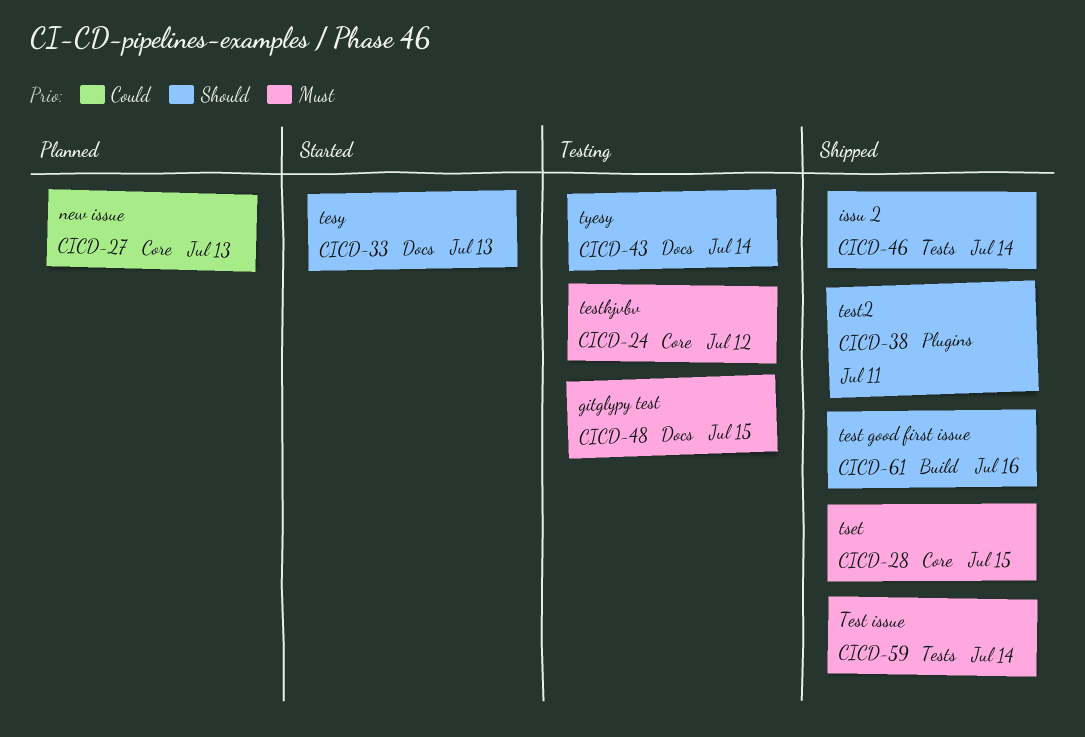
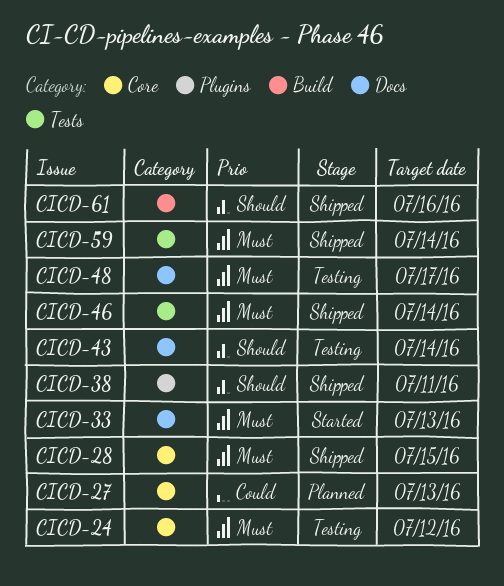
CICD-33, priority: Should -> Must
CICD-46, priority: Should -> Must
CICD-48, due: Jul 15 -> Jul 17

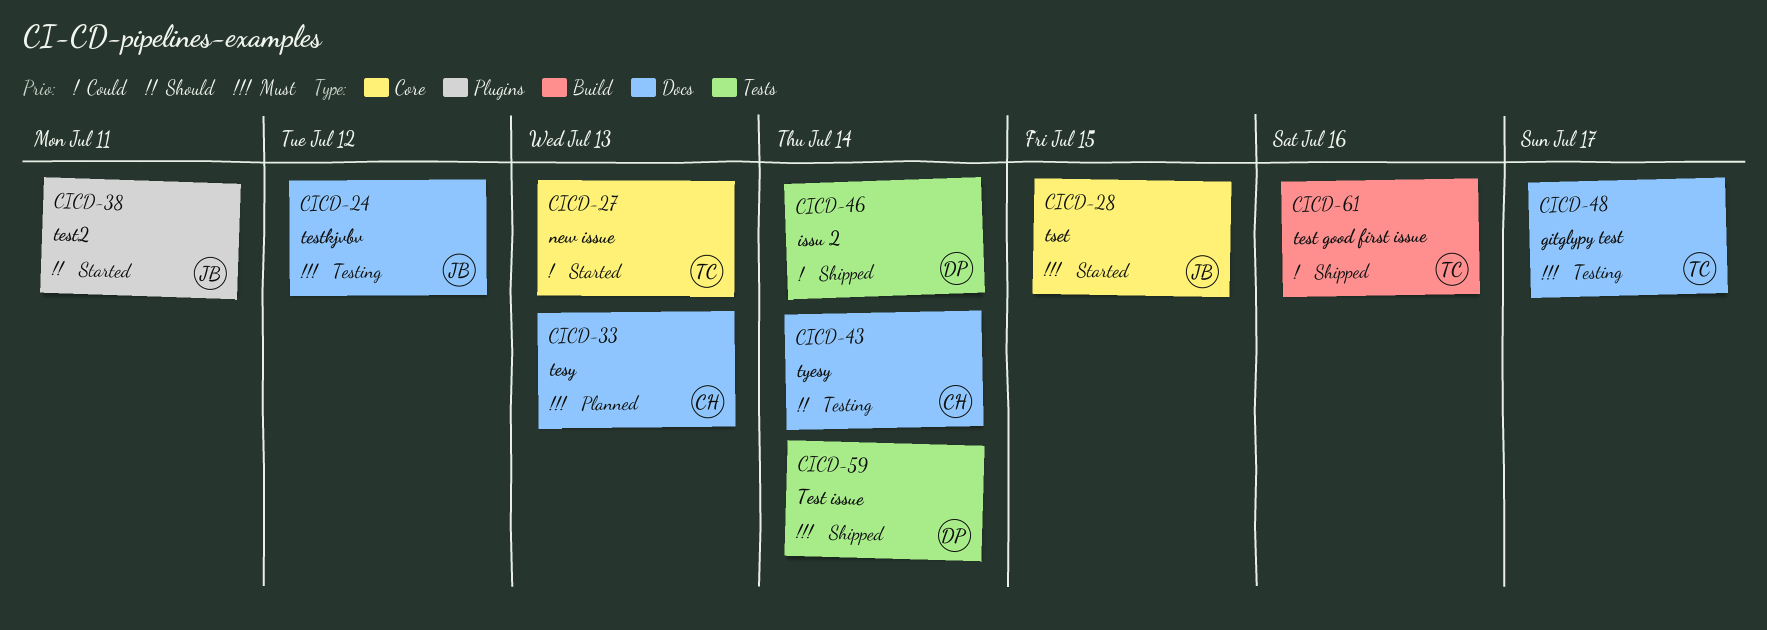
CICD-24, label: Core -> Docs
CICD-27, status: Planned -> Started
CICD-28, status: Shipped -> Started
CICD-33, status: Started -> Planned
CICD-38, status: Shipped -> Started
CICD-46, priority: Must -> Could
CICD-61, priority: Should -> Could

